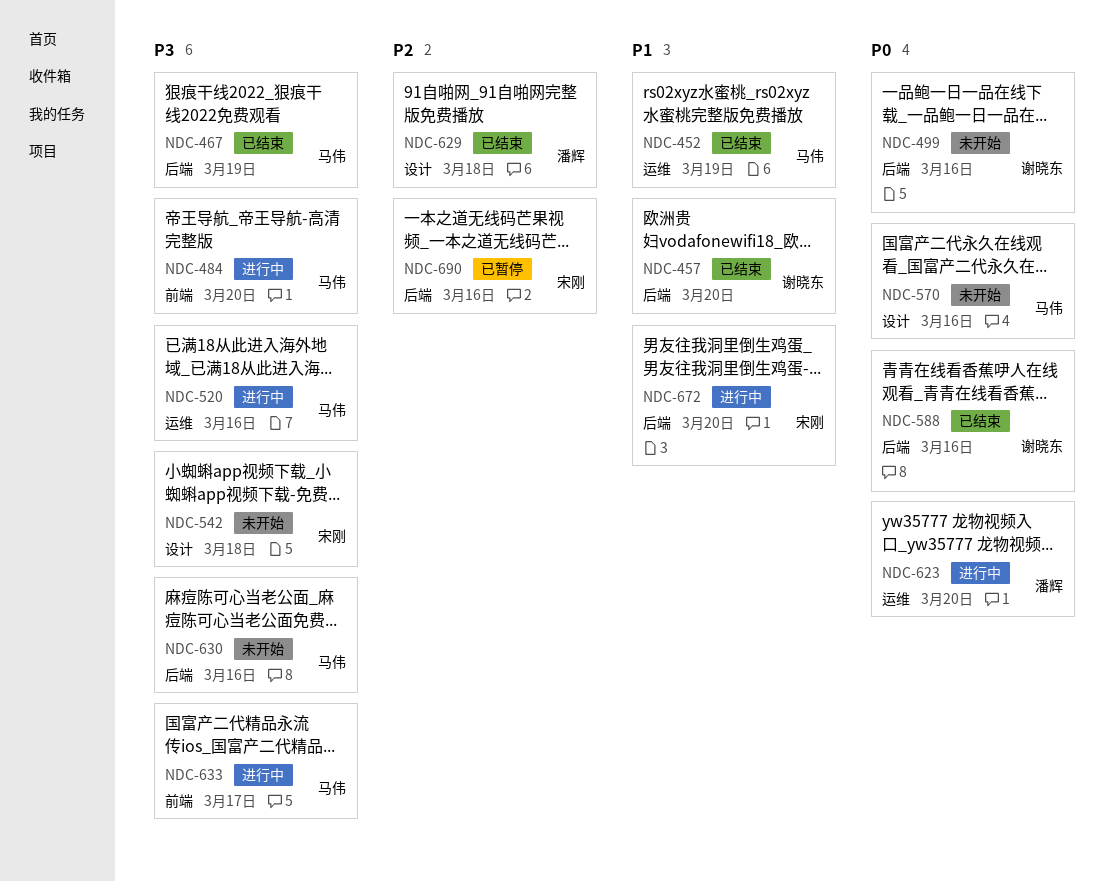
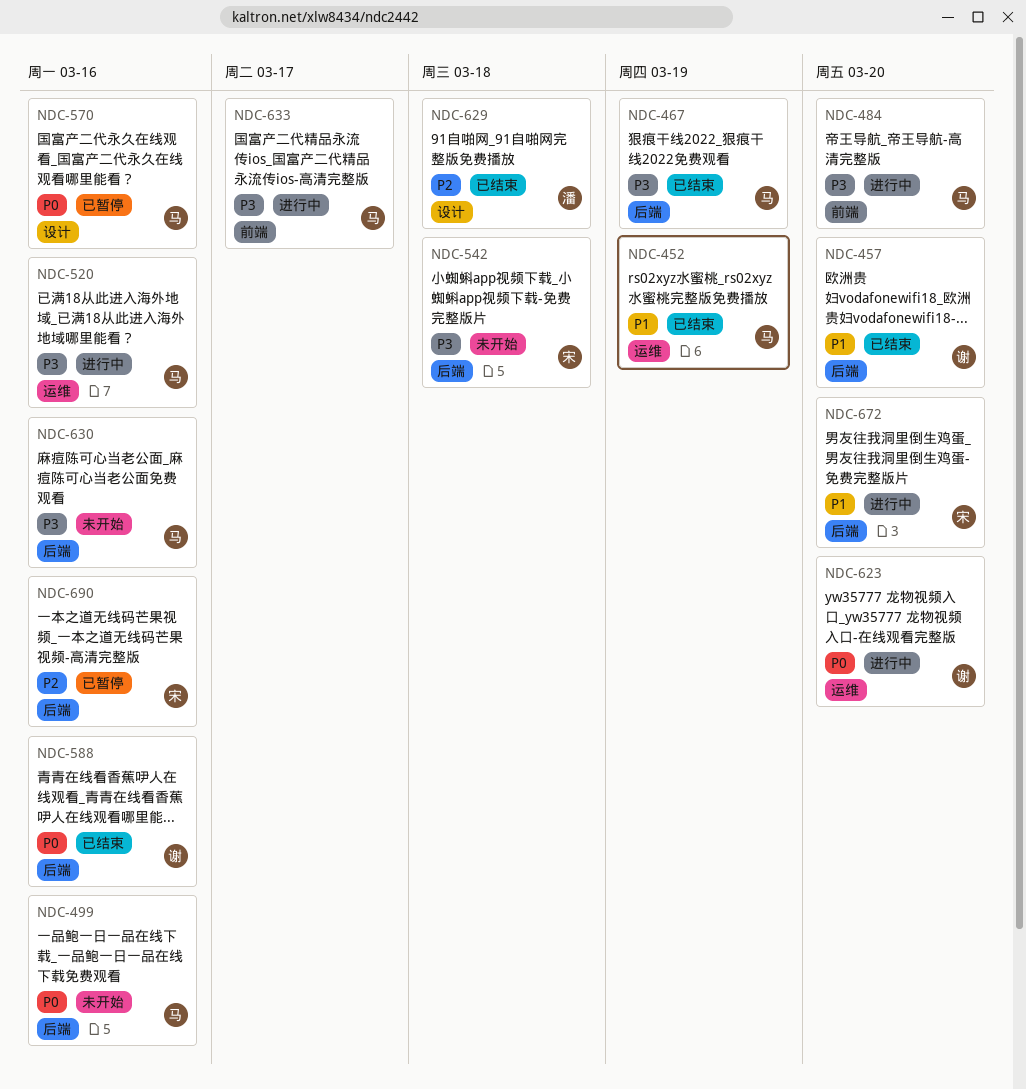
NDC-499, owner: 谢晓东 -> 马伟
NDC-542, label: 设计 -> 后端
NDC-570, status: 未开始 -> 已暂停
NDC-623, owner: 潘辉 -> 谢晓东

